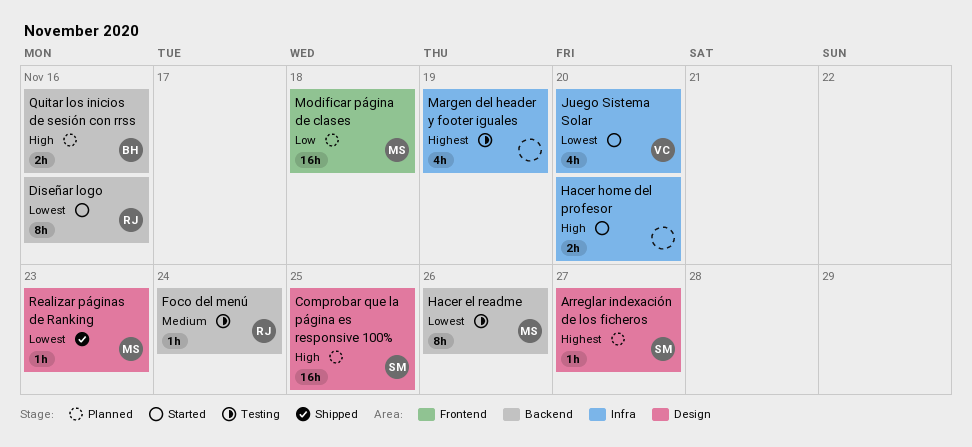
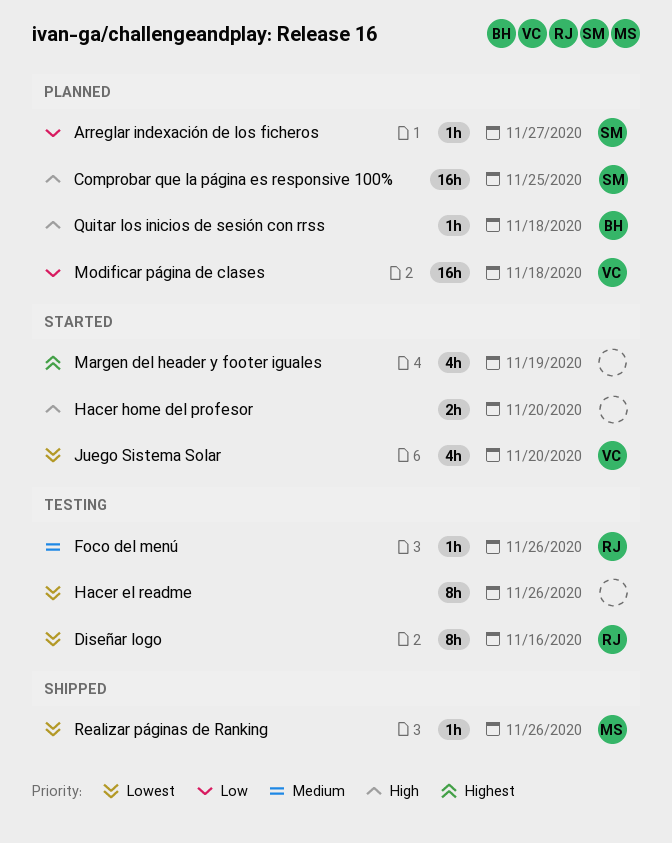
Arreglar indexación de los ficheros, priority: Highest -> Low
Diseñar logo, status: Started -> Testing
Foco del menú, due: Nov 24 -> Nov 26
Hacer el readme, owner: MS -> none
Margen del header y footer iguales, status: Testing -> Started
Modificar página de clases, owner: MS -> VC
Quitar los inicios de sesión con rrss, estimate: 2h -> 1h
Quitar los inicios de sesión con rrss, due: Nov 16 -> Nov 18
Realizar páginas de Ranking, due: Nov 23 -> Nov 26

